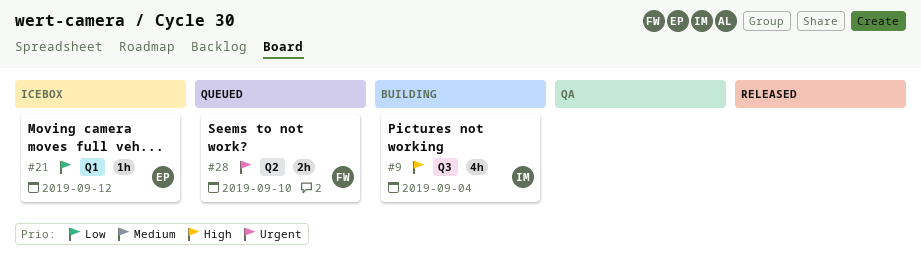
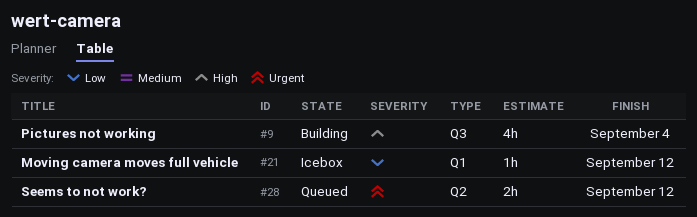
#28, due: Sep 10 -> Sep 12

